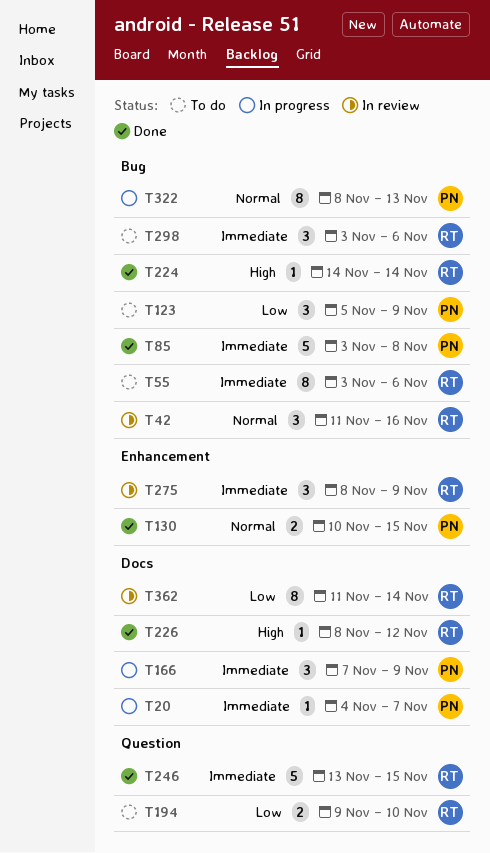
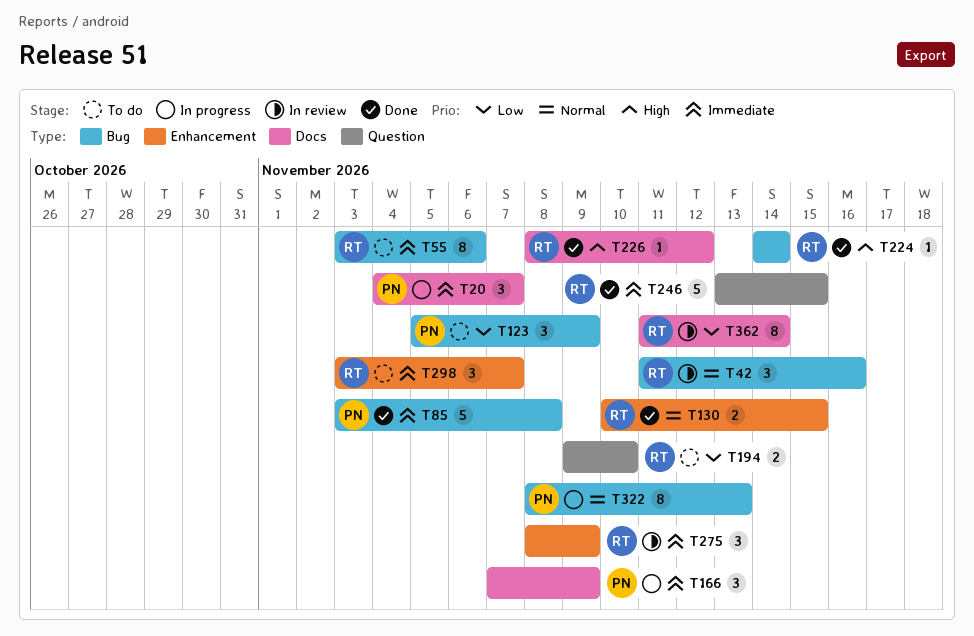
T20, estimate: 1 -> 3
T130, owner: PN -> RT
T298, label: Bug -> Enhancement
T298, due: Nov 6 -> Nov 7

